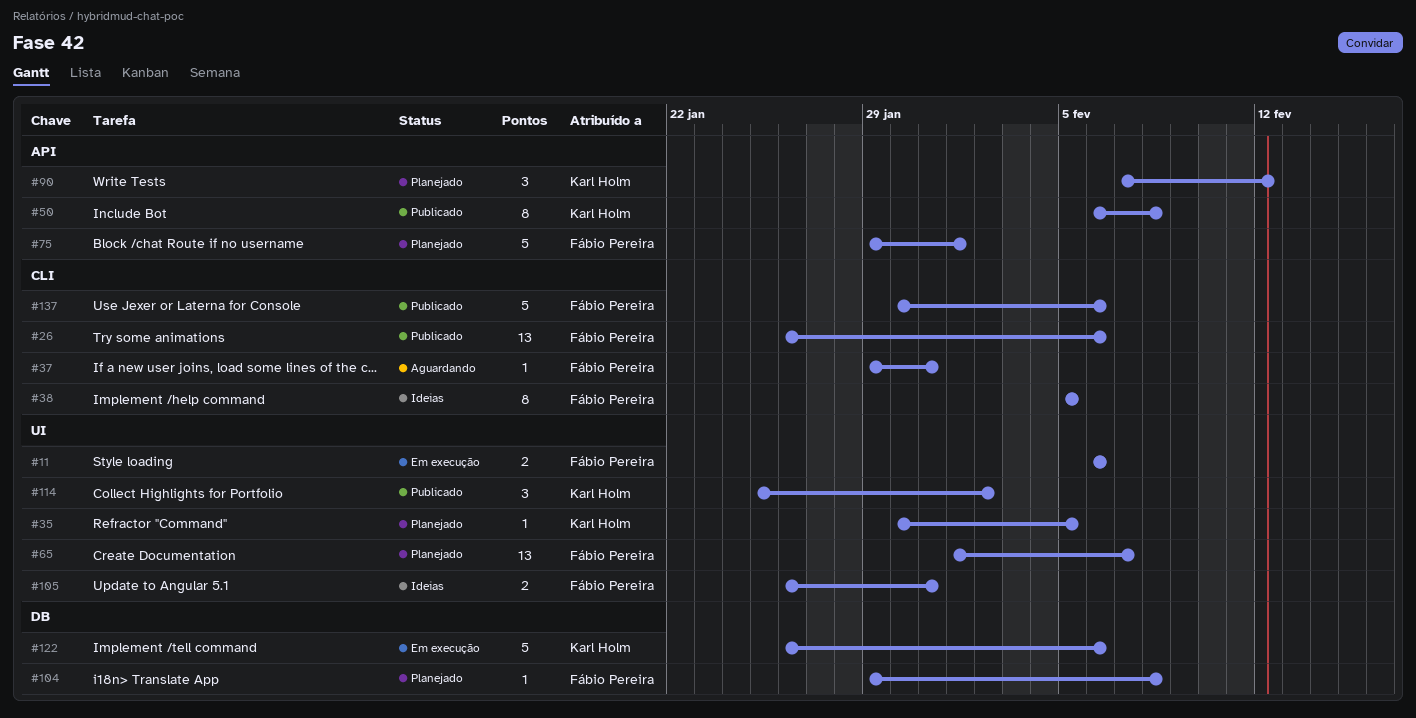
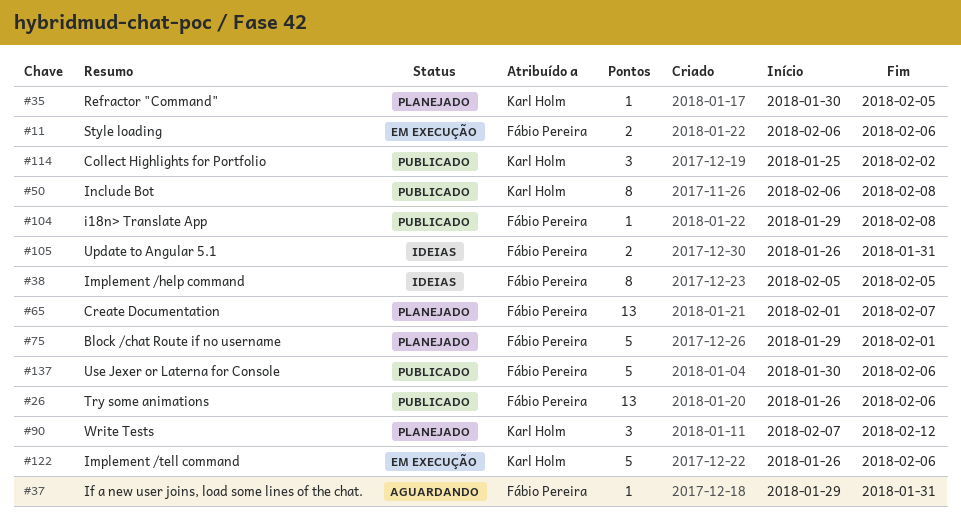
#104, status: Planejado -> Publicado

